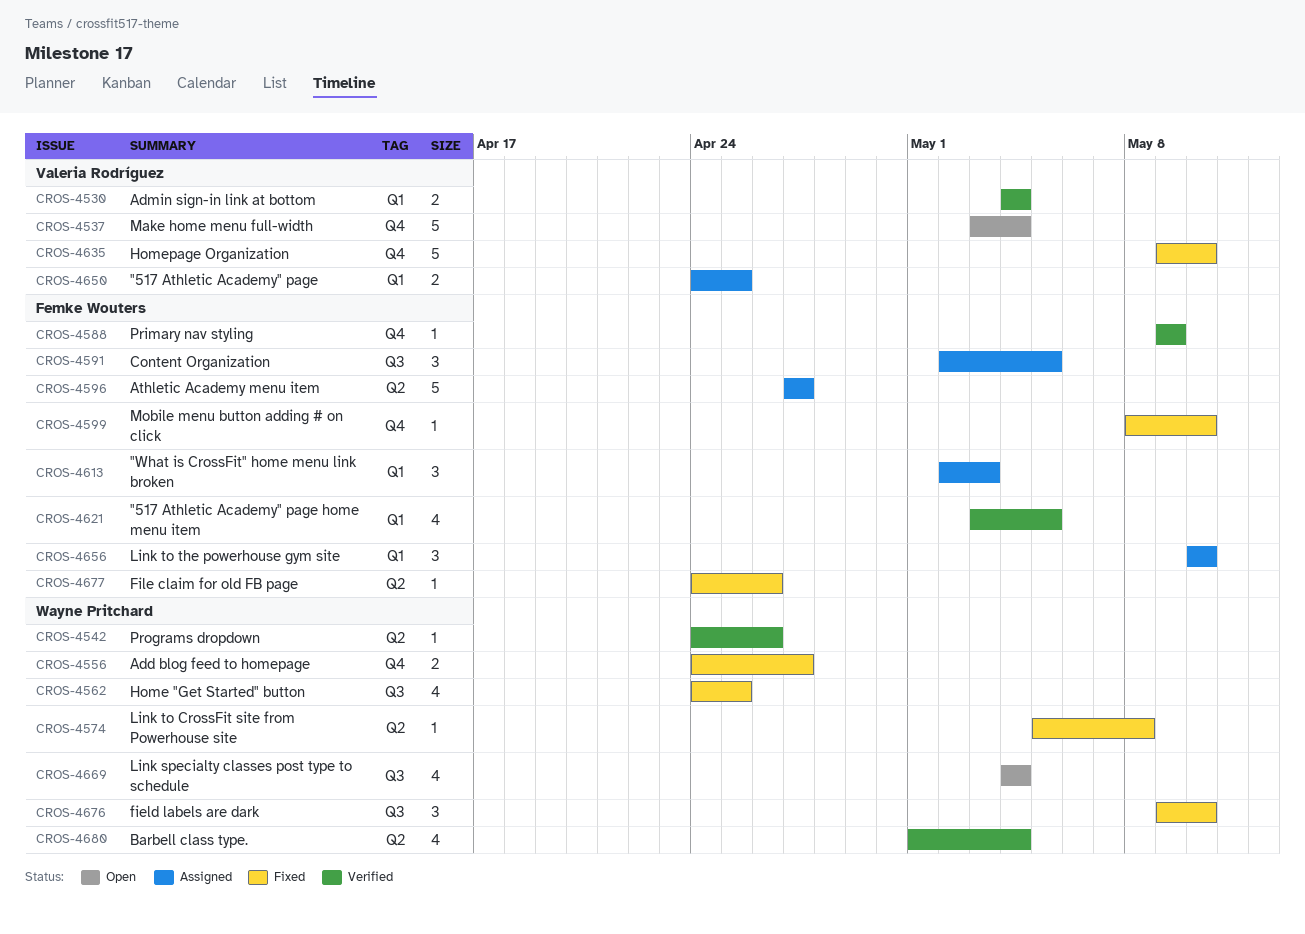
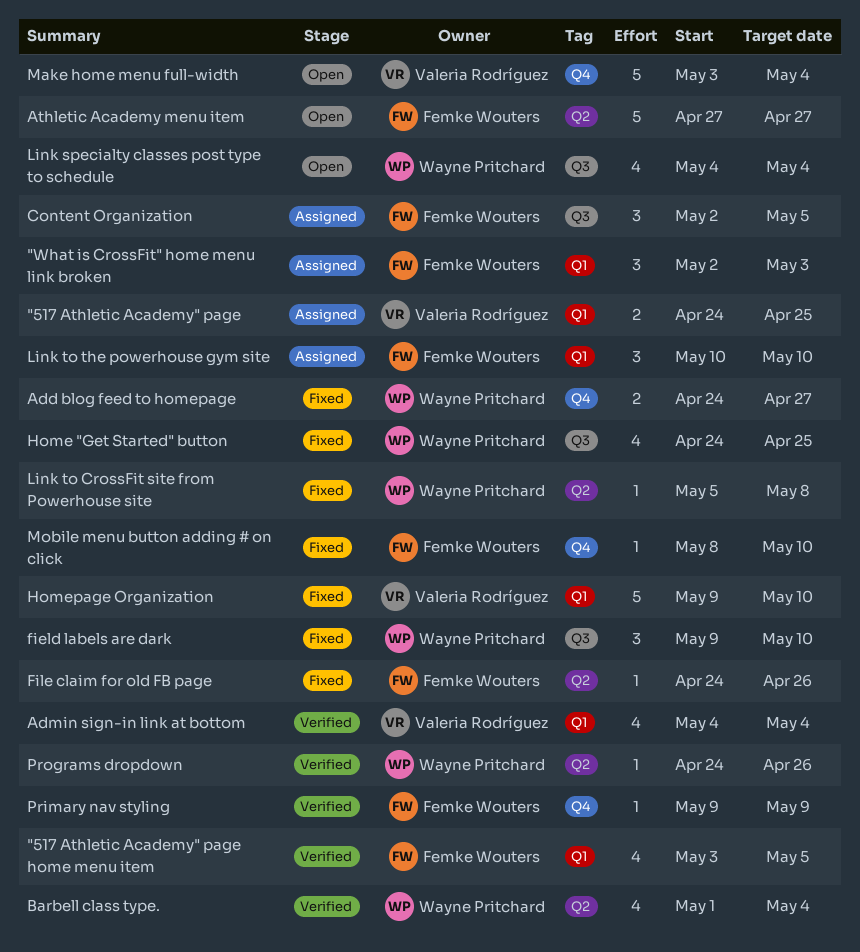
Admin sign-in link at bottom, estimate: 2 -> 4
Athletic Academy menu item, status: Assigned -> Open
Homepage Organization, label: Q4 -> Q1

